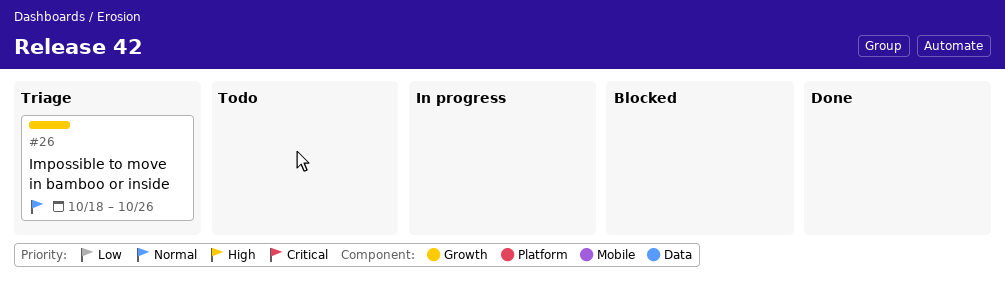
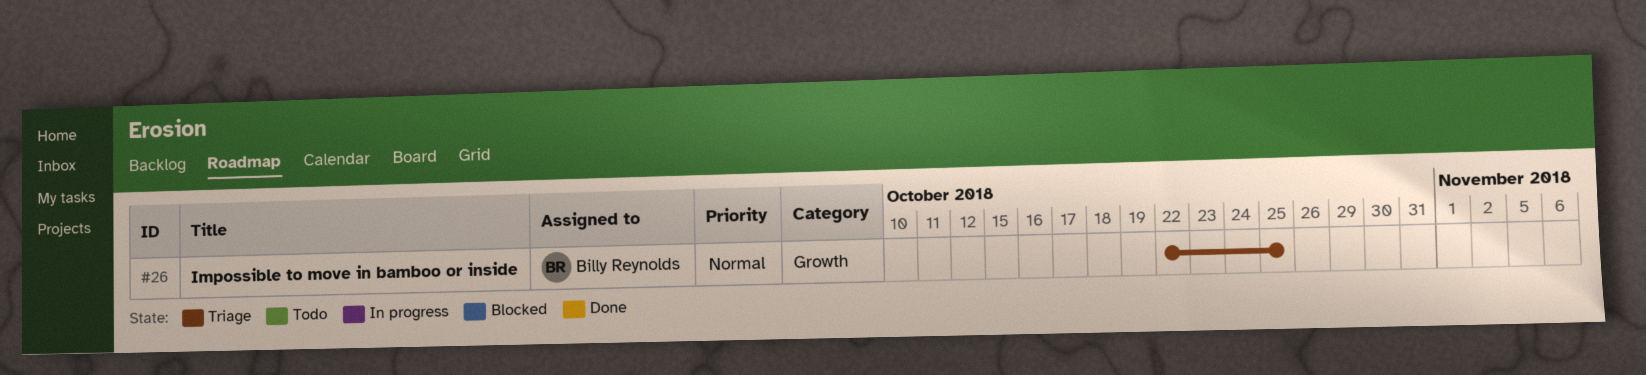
#26, start: Oct 18 -> Oct 22
#26, due: Oct 26 -> Oct 25

